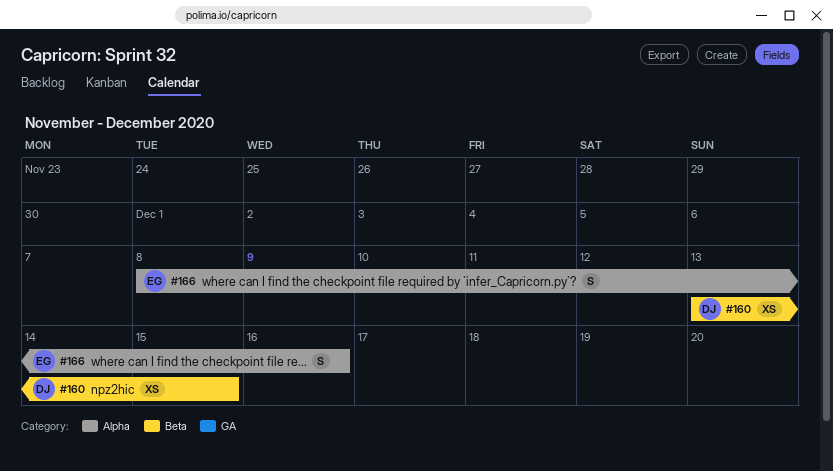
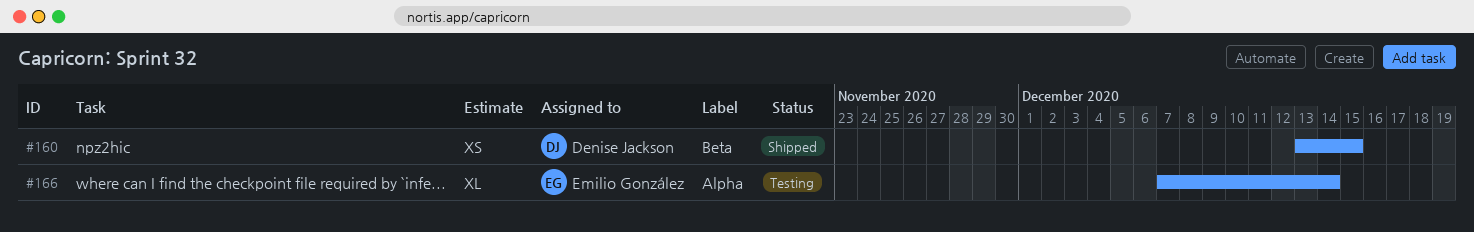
#166, estimate: S -> XL
#166, start: Dec 8 -> Dec 7
#166, due: Dec 16 -> Dec 14

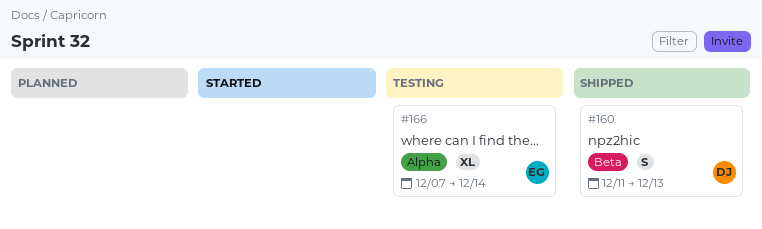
#160, estimate: XS -> S
#160, start: Dec 13 -> Dec 11
#160, due: Dec 15 -> Dec 13

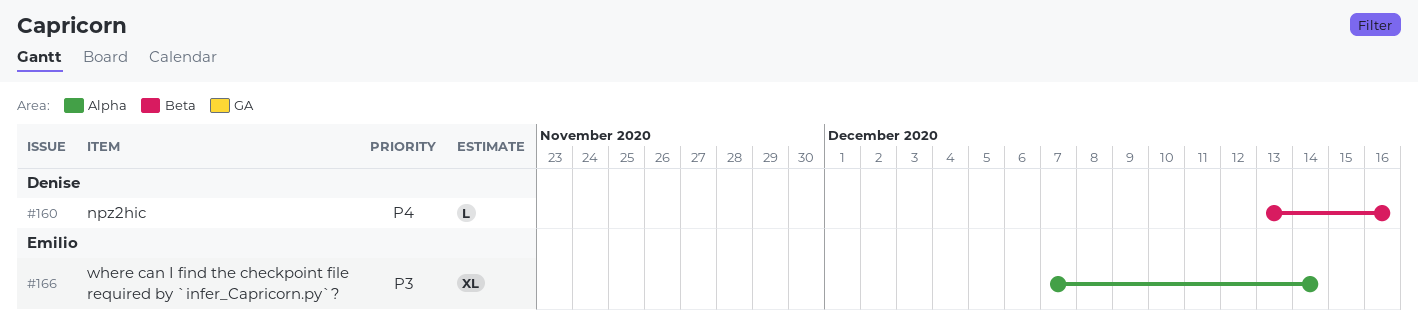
#160, estimate: S -> L
#160, start: Dec 11 -> Dec 13
#160, due: Dec 13 -> Dec 16

